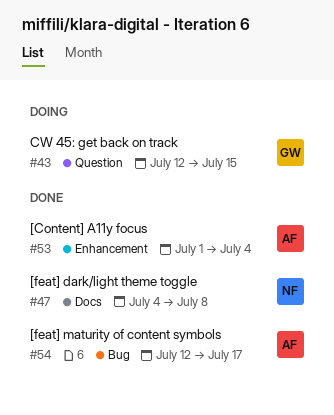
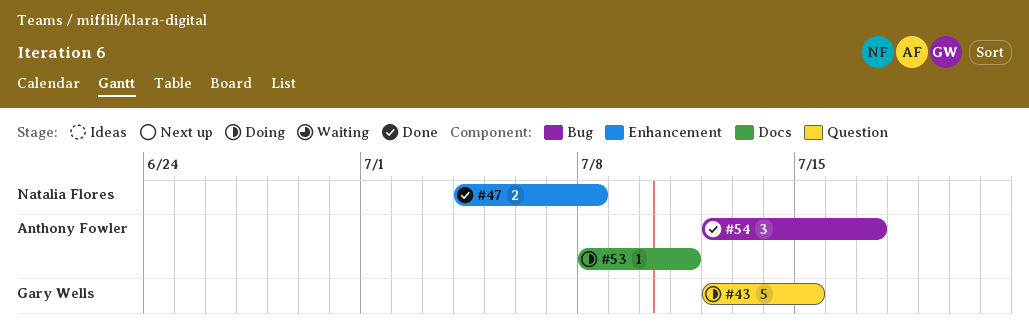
#47, label: Docs -> Enhancement
#53, status: Done -> Doing
#53, label: Enhancement -> Docs
#53, start: Jul 1 -> Jul 8
#53, due: Jul 4 -> Jul 11

